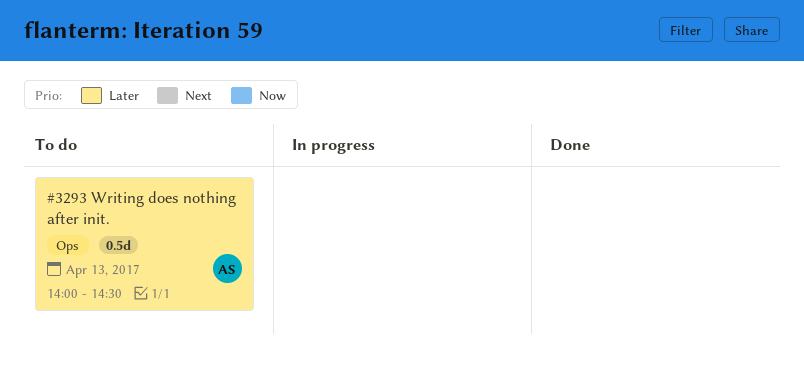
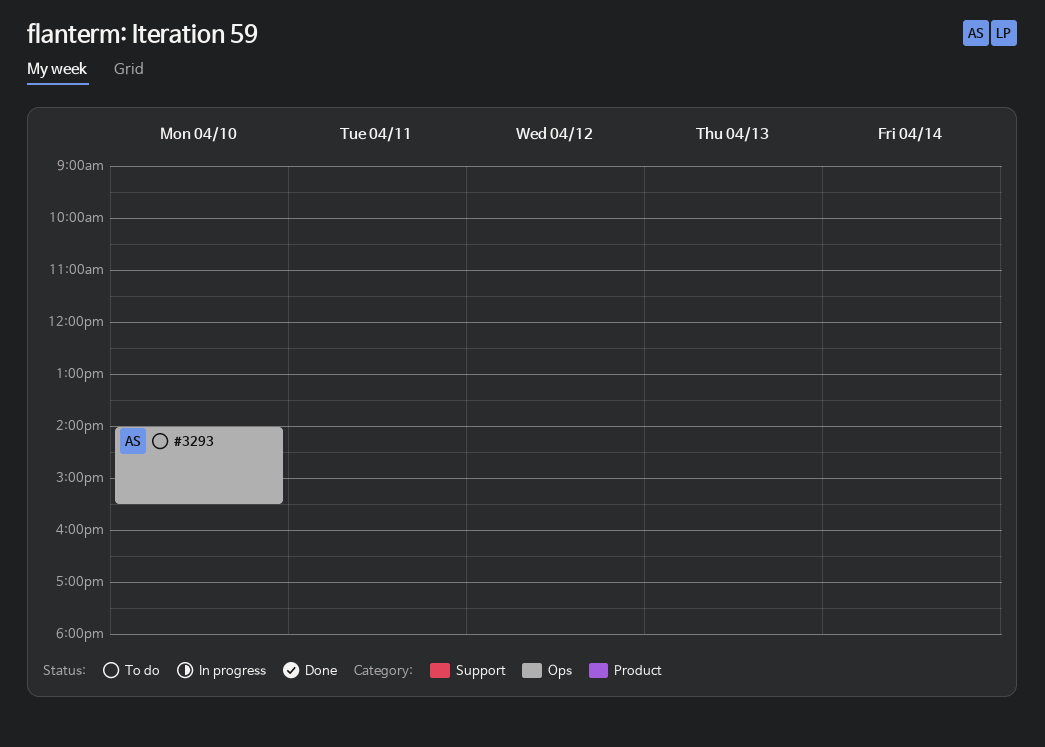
#3293, day: Apr 13 -> Apr 10
#3293, ends: 14:30 -> 15:30

